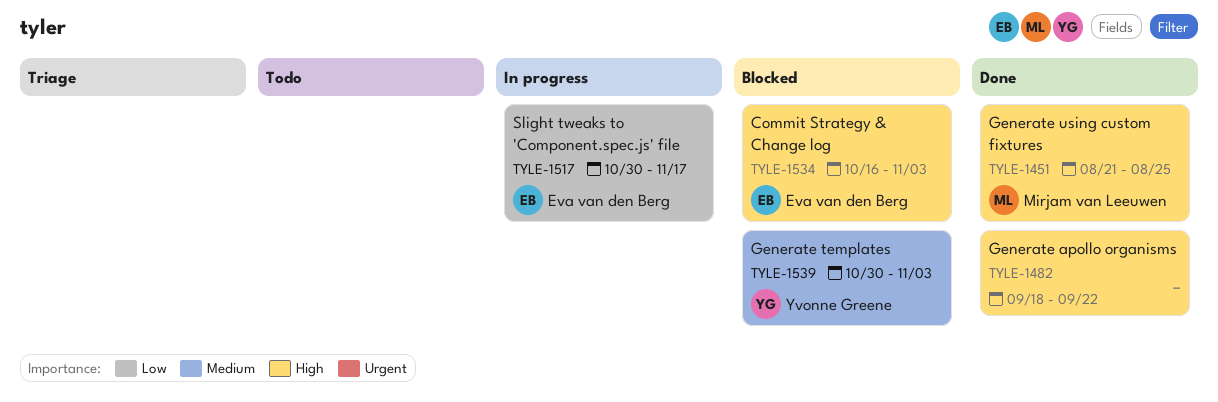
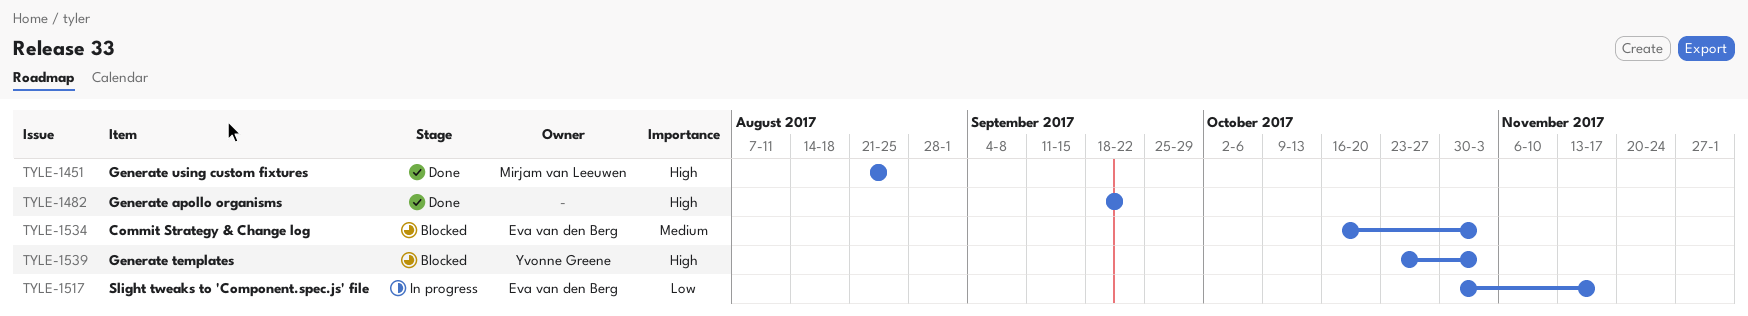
TYLE-1534, priority: High -> Medium
TYLE-1539, priority: Medium -> High
TYLE-1539, start: Oct 30 -> Oct 23

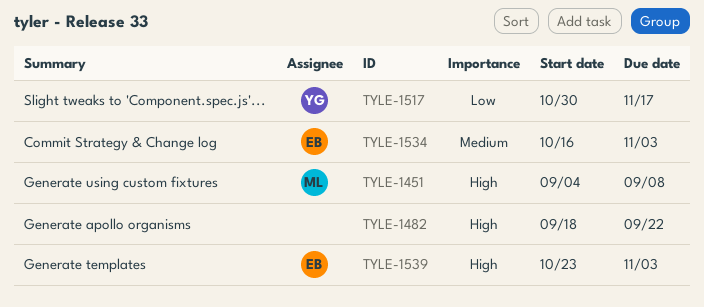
TYLE-1451, start: Aug 21 -> Sep 4
TYLE-1451, due: Aug 25 -> Sep 8
TYLE-1517, owner: Eva van den Berg -> Yvonne Greene
TYLE-1539, owner: Yvonne Greene -> Eva van den Berg

